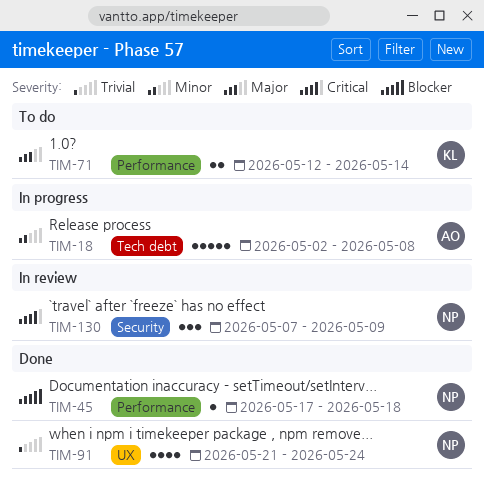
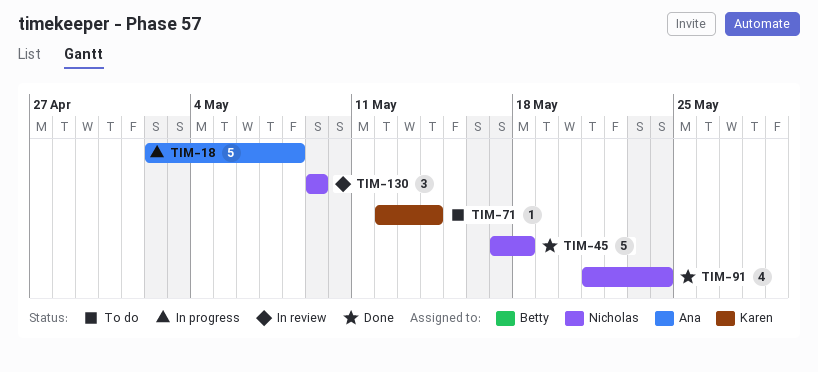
TIM-45, estimate: 1 -> 5
TIM-71, estimate: 2 -> 1
TIM-130, start: May 7 -> May 9

